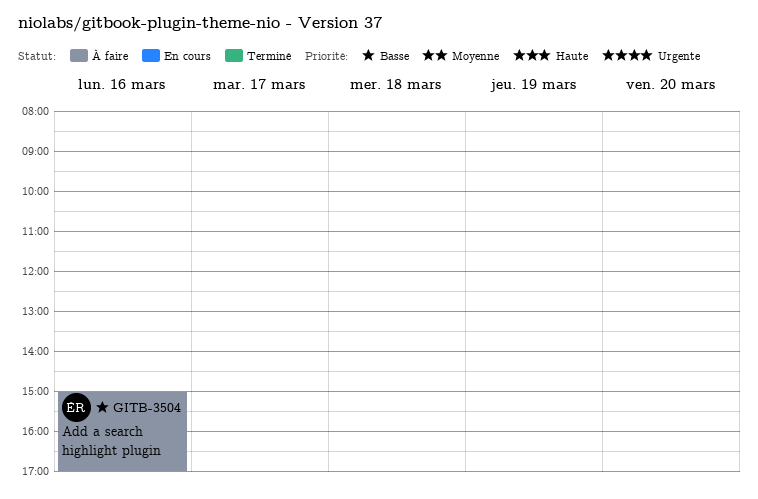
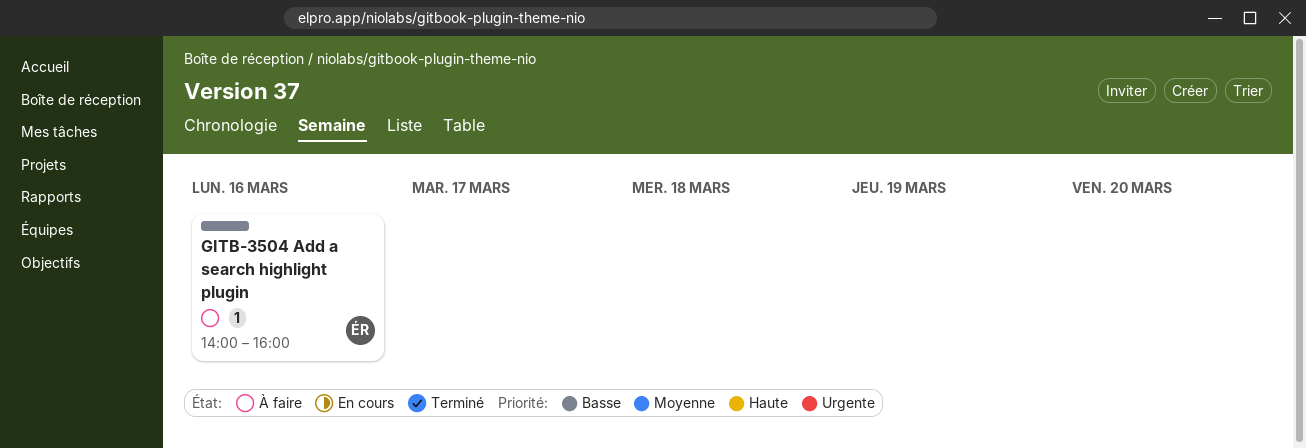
GITB-3504, begins: 15:00 -> 14:00
GITB-3504, ends: 17:00 -> 16:00

